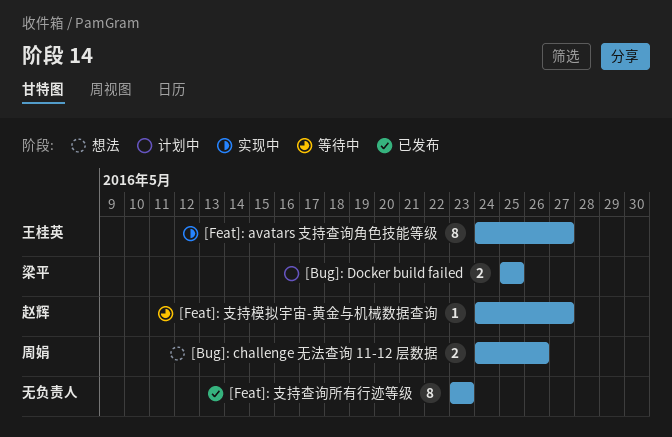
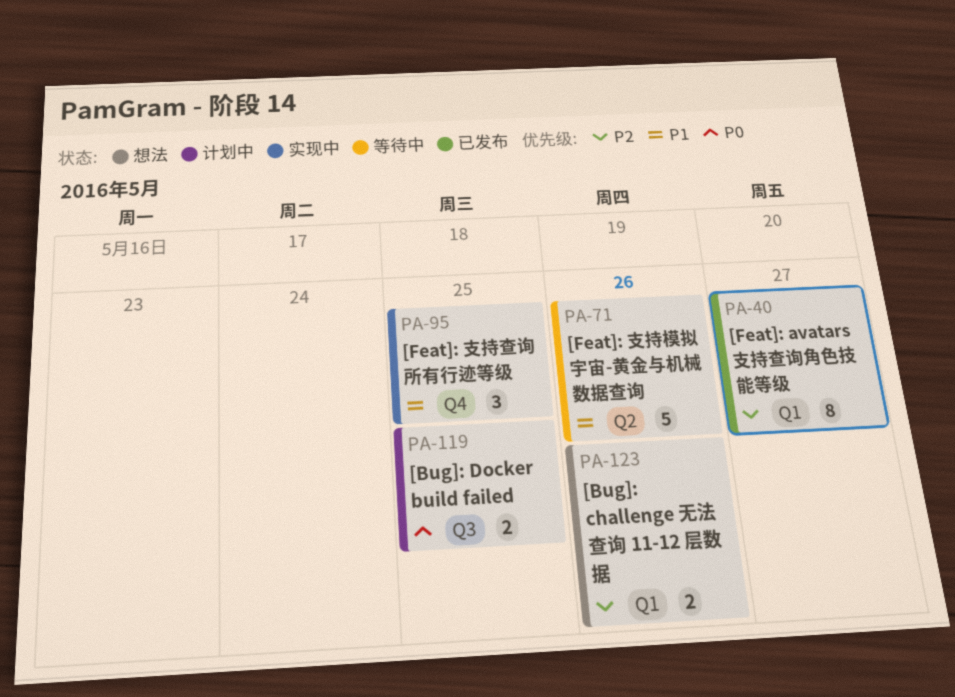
[Feat]: avatars 支持查询角色技能等级, status: 实现中 -> 已发布
[Feat]: 支持查询所有行迹等级, status: 已发布 -> 实现中
[Feat]: 支持查询所有行迹等级, estimate: 8 -> 3
[Feat]: 支持查询所有行迹等级, due: May 23 -> May 25
[Feat]: 支持模拟宇宙-黄金与机械数据查询, estimate: 1 -> 5
[Feat]: 支持模拟宇宙-黄金与机械数据查询, due: May 27 -> May 26

